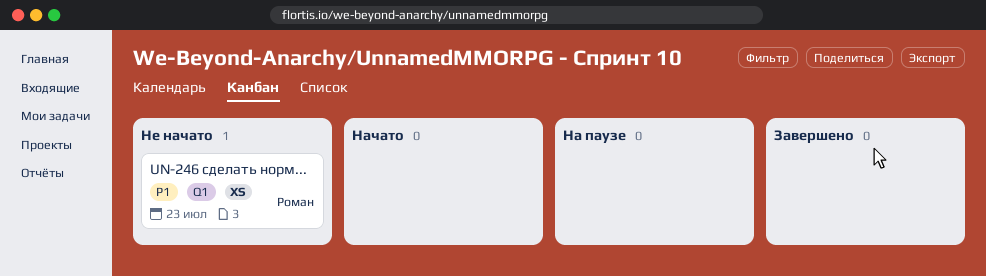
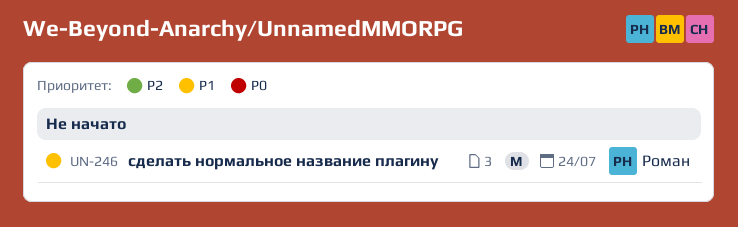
UN-246, estimate: XS -> M
UN-246, due: Jul 23 -> Jul 24

